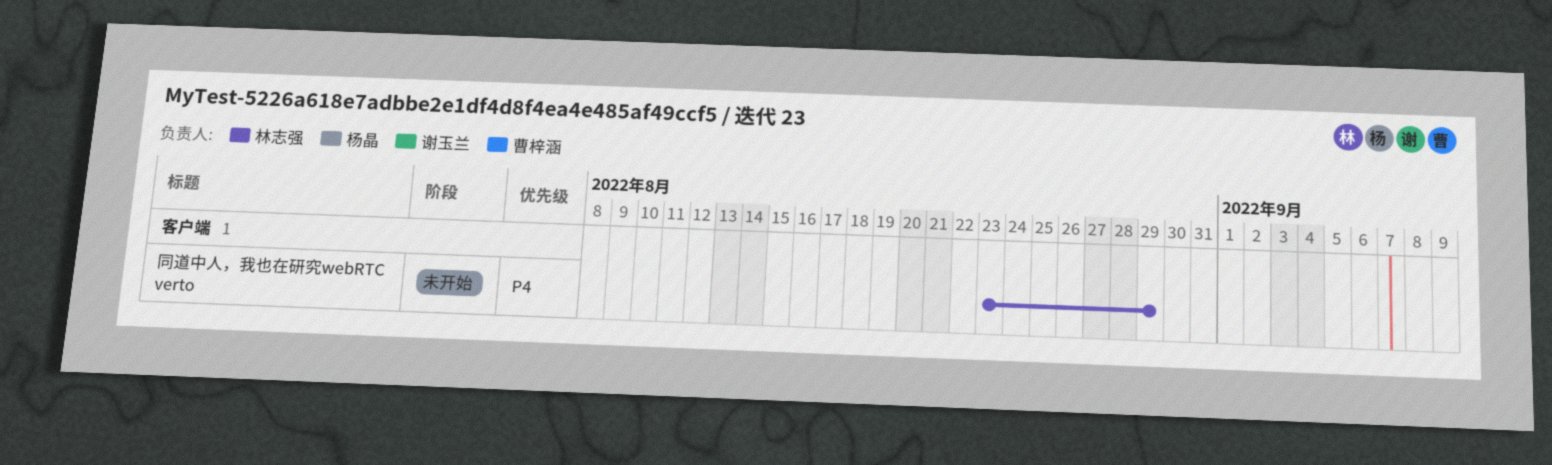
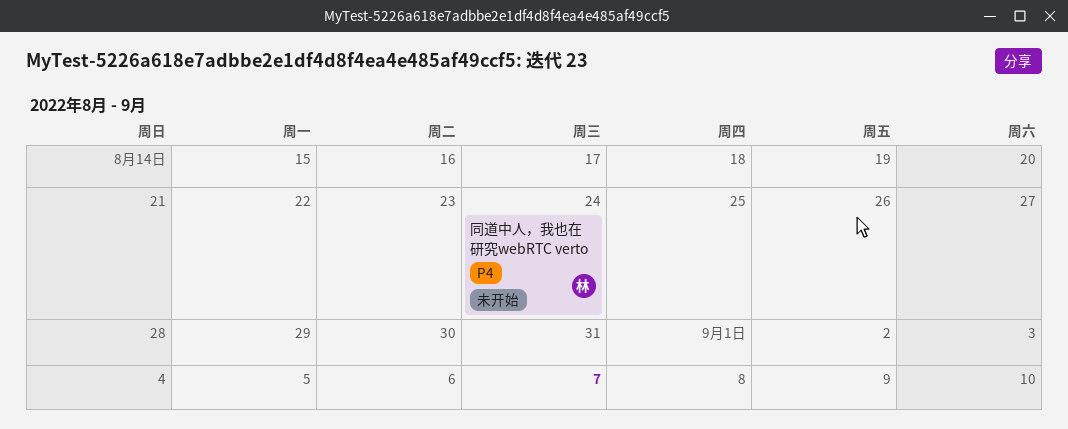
同道中人，我也在研究webRTC verto, due: Aug 29 -> Aug 24

